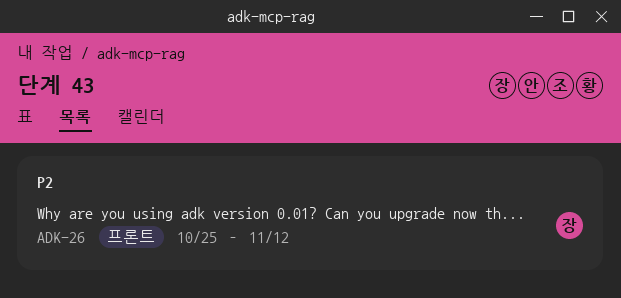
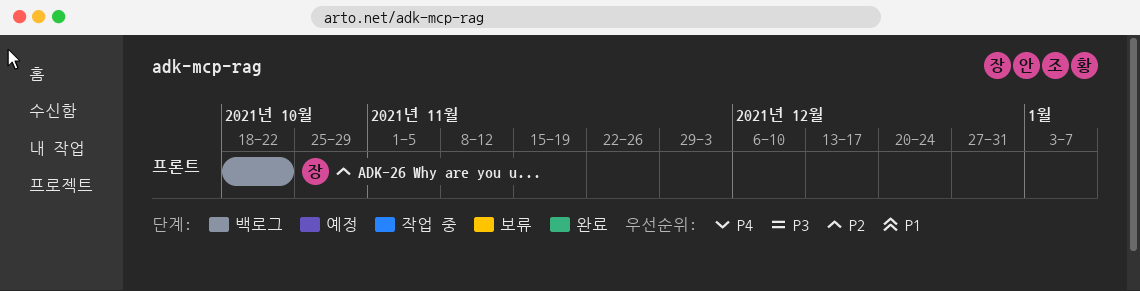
ADK-26, start: Oct 25 -> Oct 18
ADK-26, due: Nov 12 -> Oct 22

